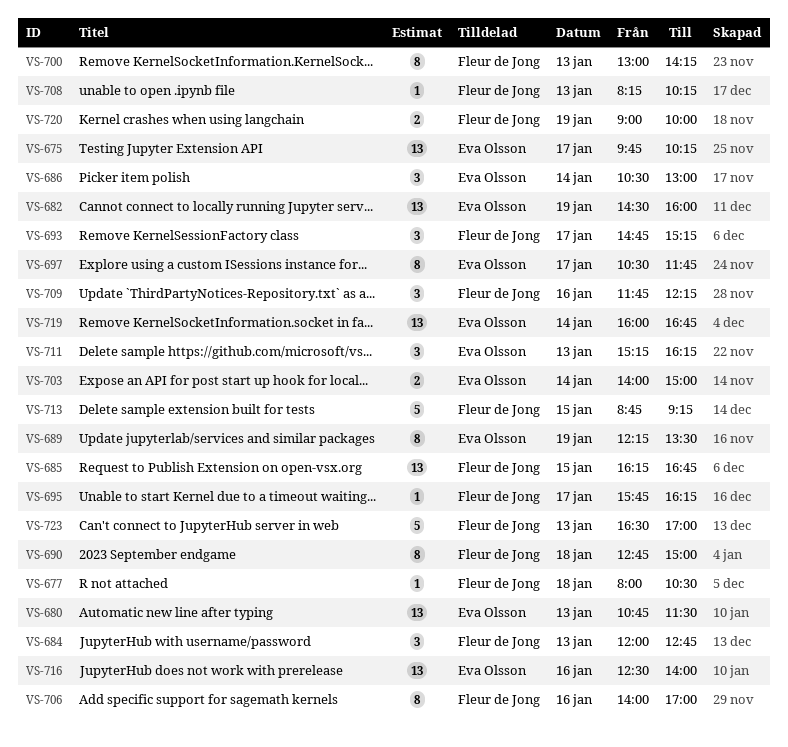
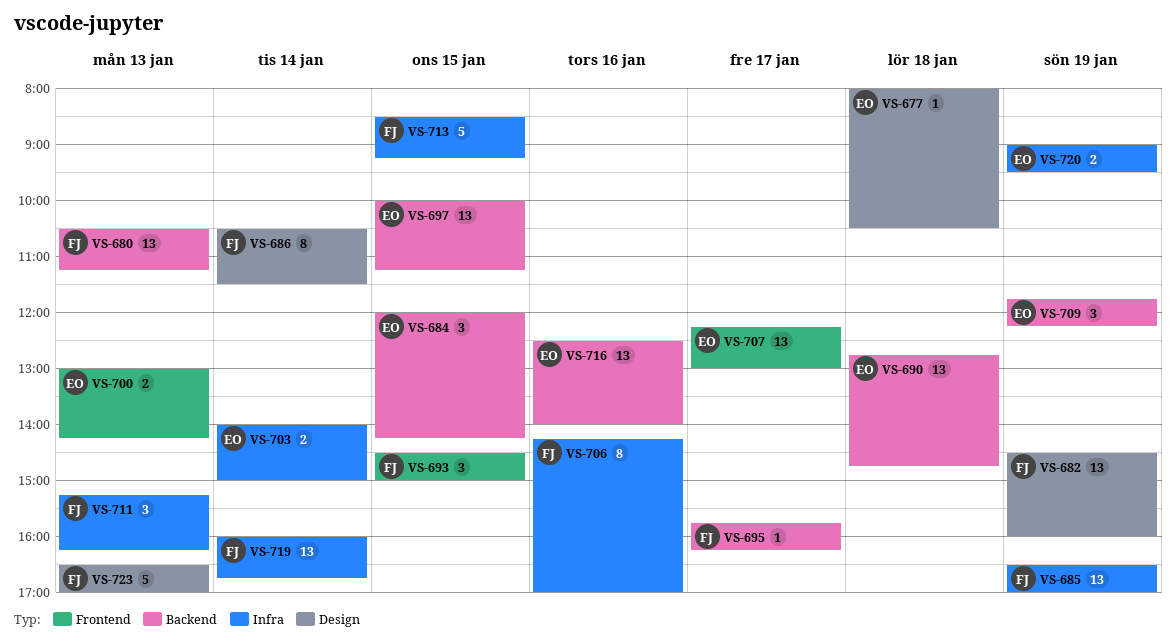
VS-675: present -> none
VS-677, owner: Fleur de Jong -> Eva Olsson
VS-680, owner: Eva Olsson -> Fleur de Jong
VS-680, begins: 10:45 -> 10:30
VS-680, ends: 11:30 -> 11:15
VS-682, owner: Eva Olsson -> Fleur de Jong
VS-684, owner: Fleur de Jong -> Eva Olsson
VS-684, day: Jan 13 -> Jan 15
VS-684, ends: 12:45 -> 14:15
VS-685, day: Jan 15 -> Jan 19
VS-685, begins: 16:15 -> 16:30
VS-685, ends: 16:45 -> 17:00
VS-686, owner: Eva Olsson -> Fleur de Jong
VS-686, estimate: 3 -> 8
VS-686, ends: 13:00 -> 11:30
VS-689: present -> none
VS-690, owner: Fleur de Jong -> Eva Olsson
VS-690, estimate: 8 -> 13
VS-690, ends: 15:00 -> 14:45
VS-693, day: Jan 17 -> Jan 15
VS-693, begins: 14:45 -> 14:30
VS-693, ends: 15:15 -> 15:00
VS-697, estimate: 8 -> 13
VS-697, day: Jan 17 -> Jan 15
VS-697, begins: 10:30 -> 10:00
VS-697, ends: 11:45 -> 11:15
VS-700, owner: Fleur de Jong -> Eva Olsson
VS-700, estimate: 8 -> 2
VS-706, begins: 14:00 -> 14:15
VS-707: none -> present
VS-708: present -> none
VS-709, owner: Fleur de Jong -> Eva Olsson
VS-709, day: Jan 16 -> Jan 19
VS-711, owner: Eva Olsson -> Fleur de Jong
VS-713, begins: 08:45 -> 08:30
VS-719, owner: Eva Olsson -> Fleur de Jong
VS-720, owner: Fleur de Jong -> Eva Olsson
VS-720, ends: 10:00 -> 09:30

